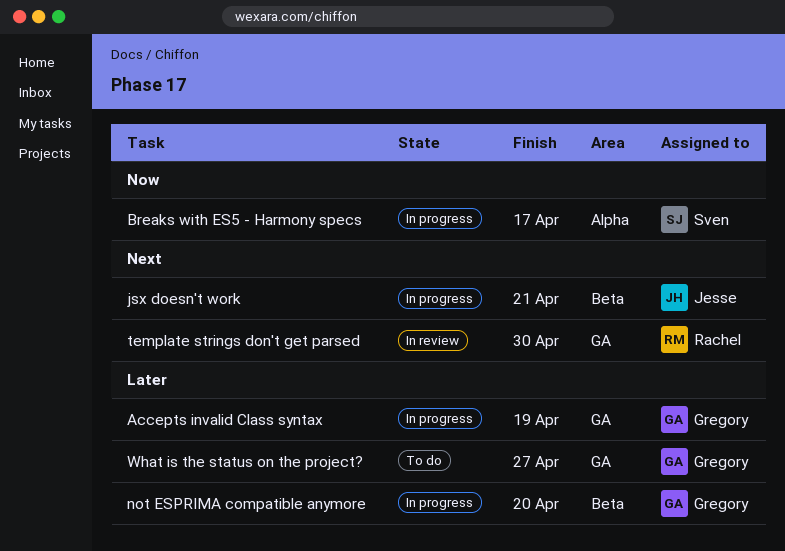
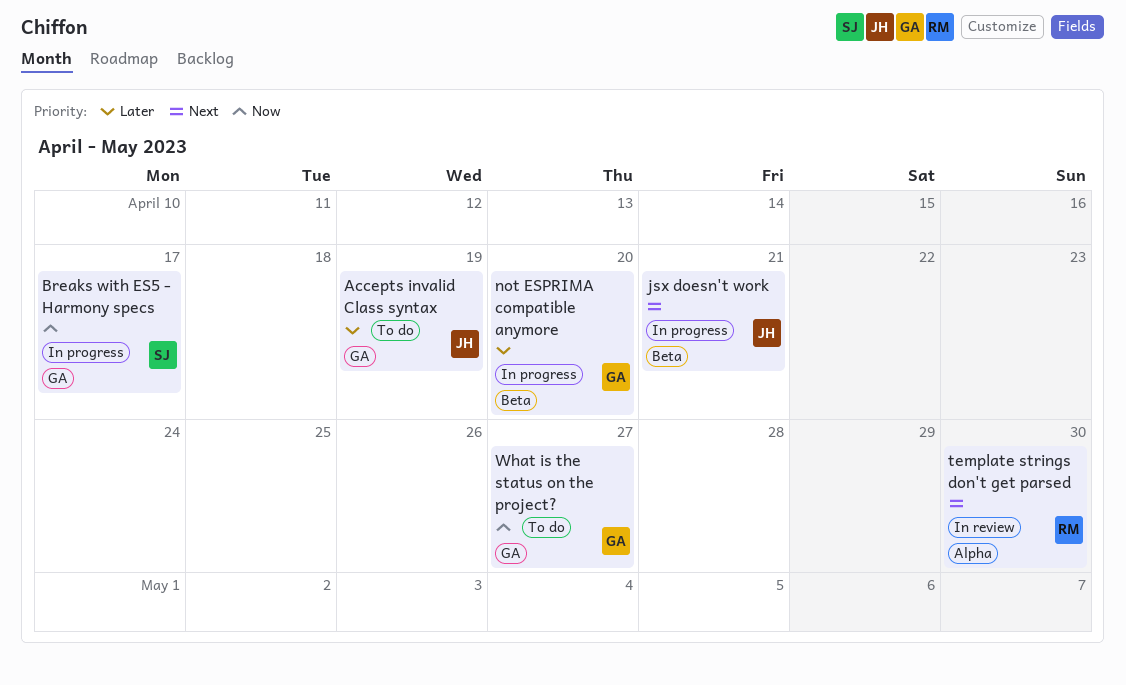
Accepts invalid Class syntax, status: In progress -> To do
Accepts invalid Class syntax, owner: Gregory -> Jesse
Breaks with ES5 - Harmony specs, label: Alpha -> GA
template strings don't get parsed, label: GA -> Alpha
What is the status on the project?, priority: Later -> Now

